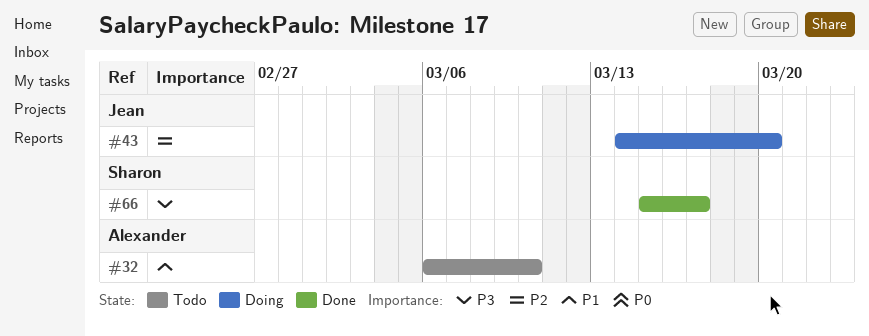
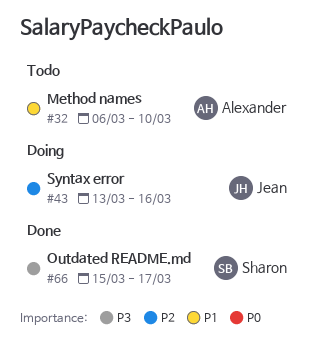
#43, start: Mar 14 -> Mar 13
#43, due: Mar 20 -> Mar 16

